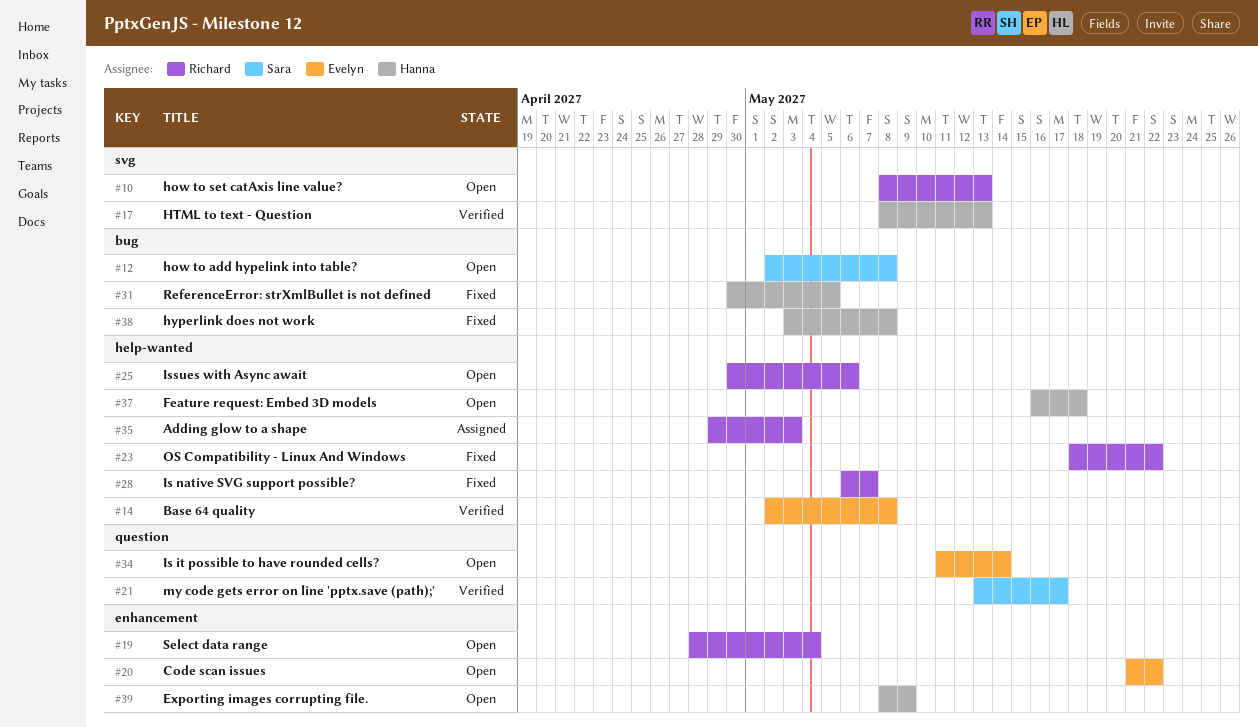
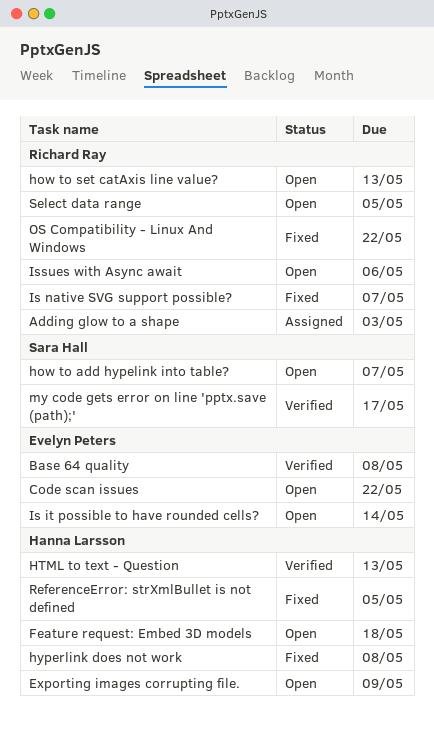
how to add hypelink into table?, due: May 8 -> May 7
Select data range, due: May 4 -> May 5

